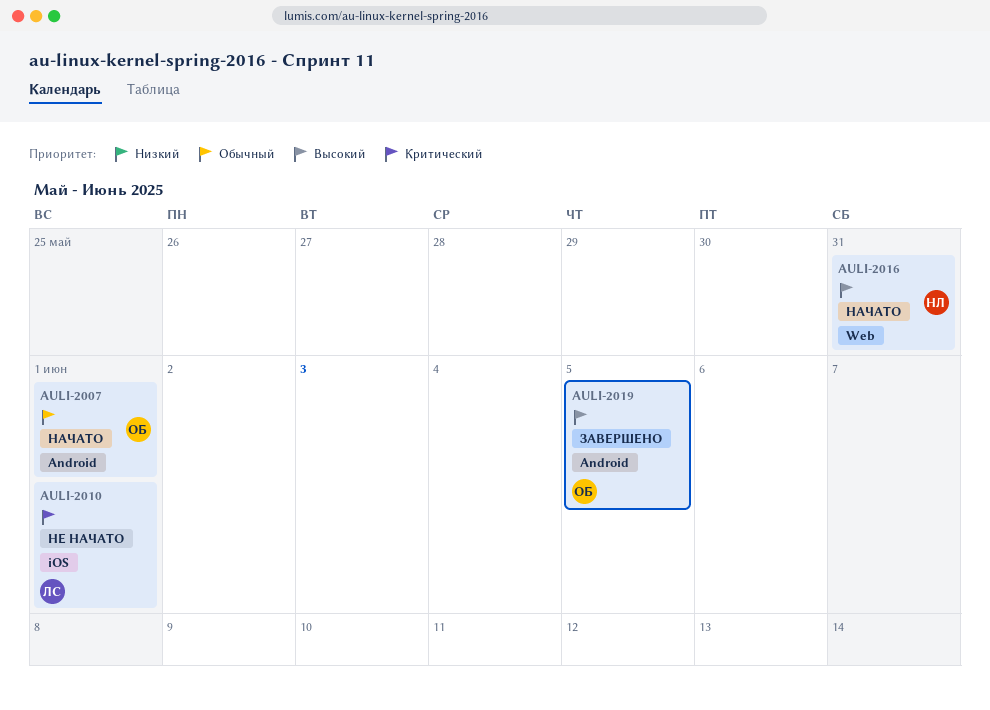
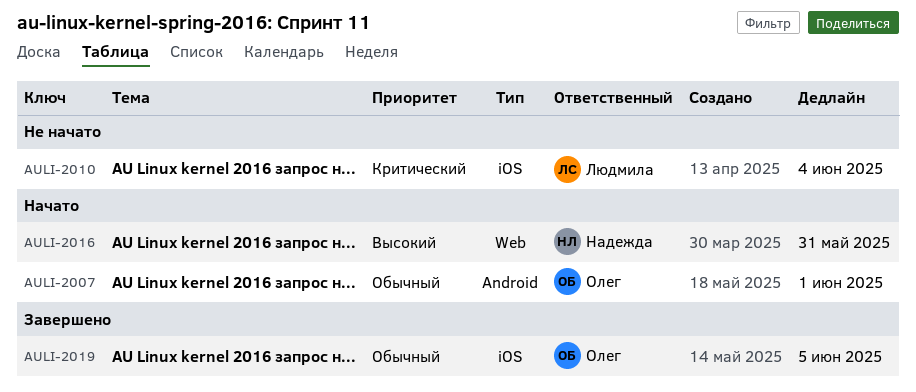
AULI-2010, due: Jun 1 -> Jun 4
AULI-2019, priority: Высокий -> Обычный
AULI-2019, label: Android -> iOS

